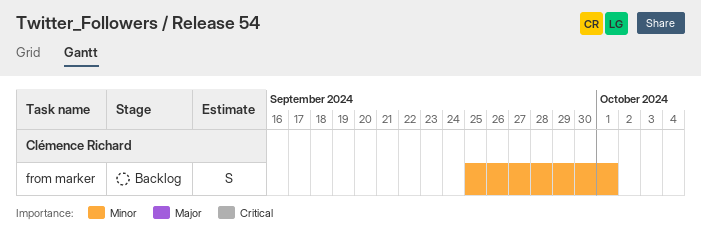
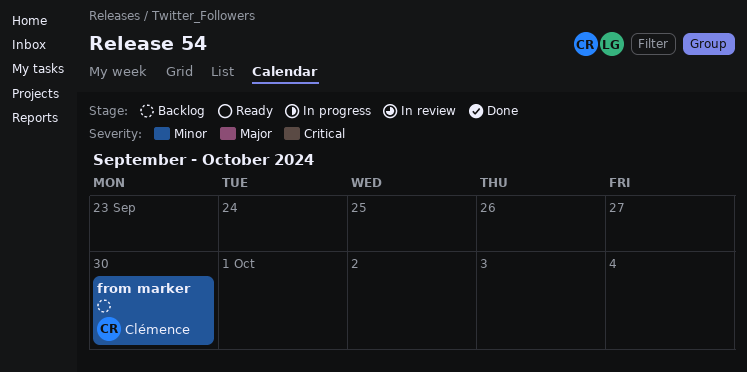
from marker, due: Oct 1 -> Sep 30

